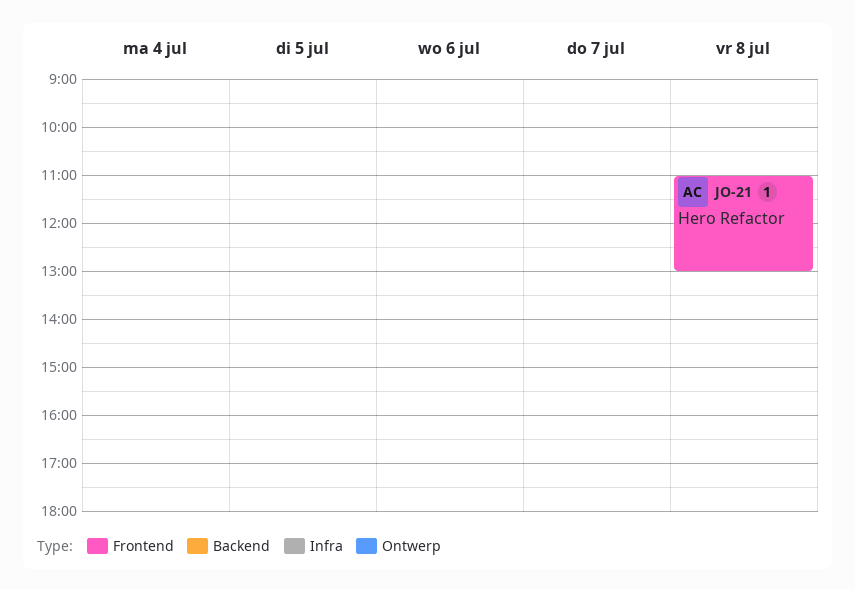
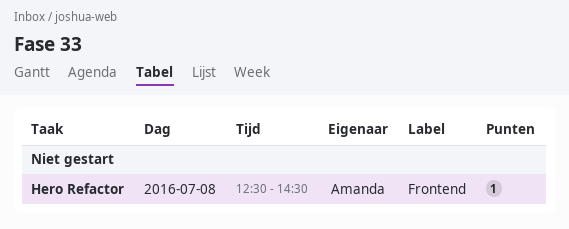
Hero Refactor, begins: 11:00 -> 12:30
Hero Refactor, ends: 13:00 -> 14:30

